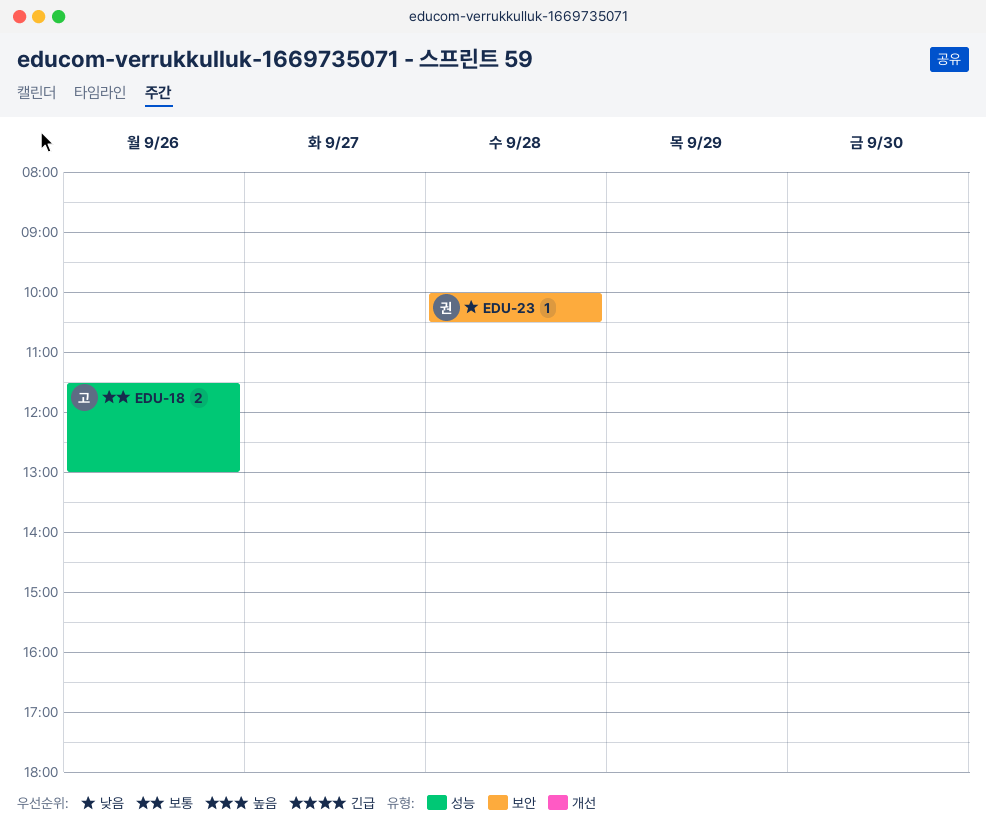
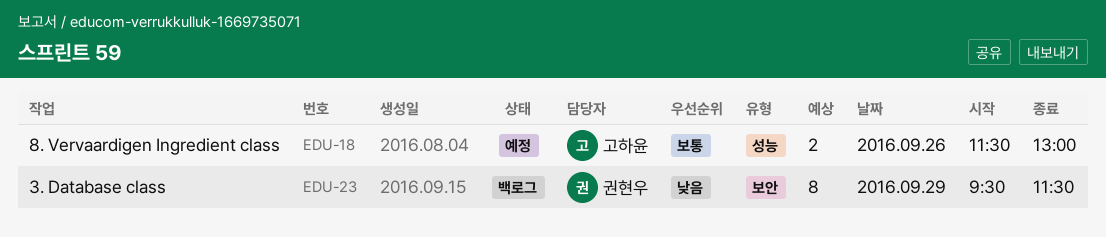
EDU-23, estimate: 1 -> 8
EDU-23, day: Sep 28 -> Sep 29
EDU-23, begins: 10:00 -> 09:30
EDU-23, ends: 10:30 -> 11:30

